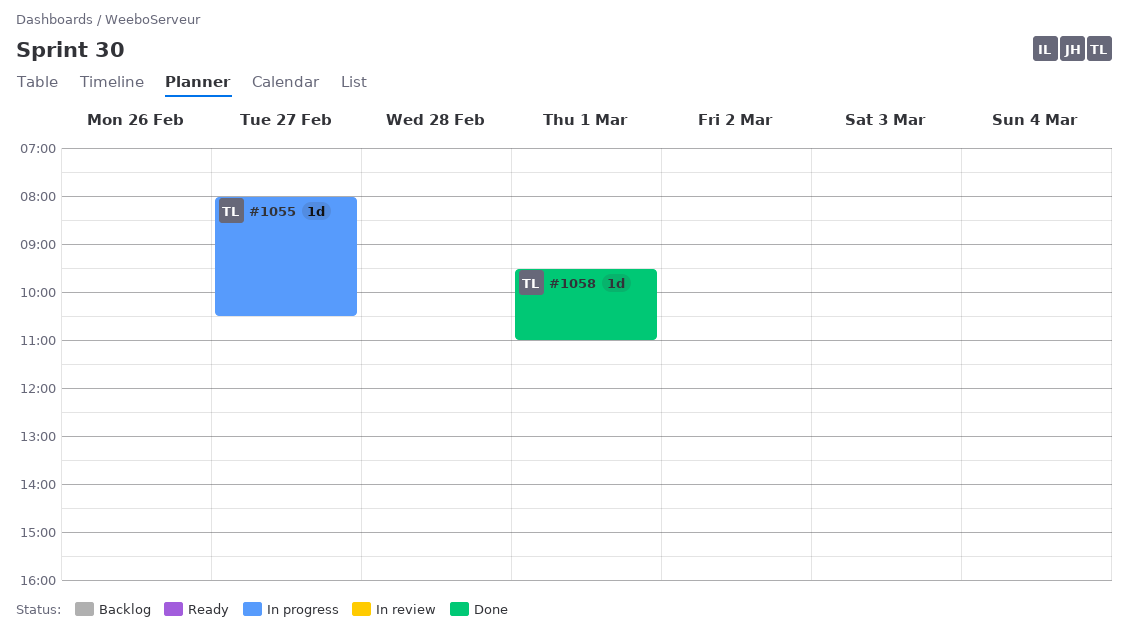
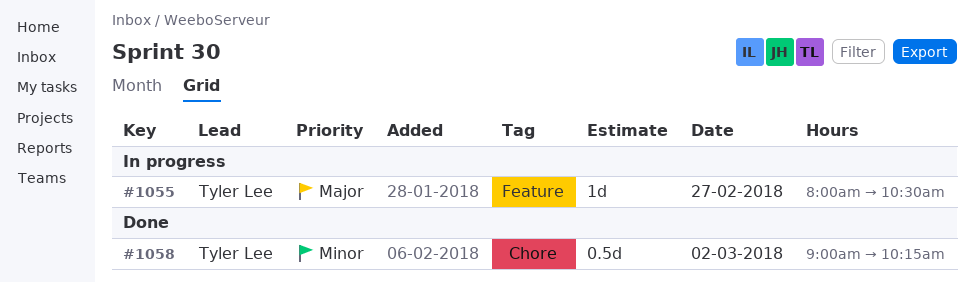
#1058, estimate: 1d -> 0.5d
#1058, day: Mar 1 -> Mar 2
#1058, begins: 09:30 -> 09:00
#1058, ends: 11:00 -> 10:15

